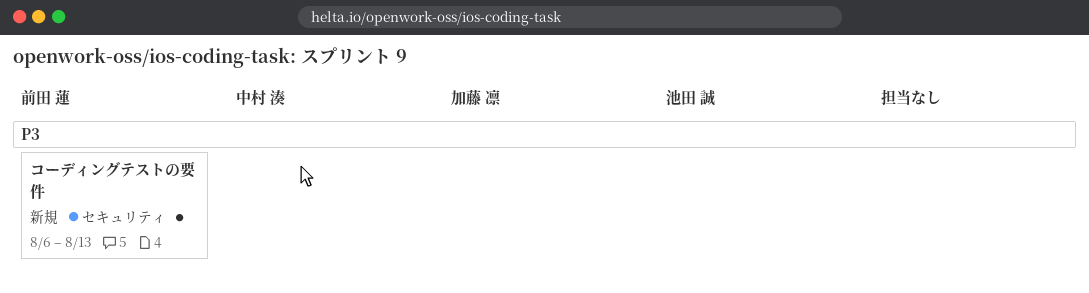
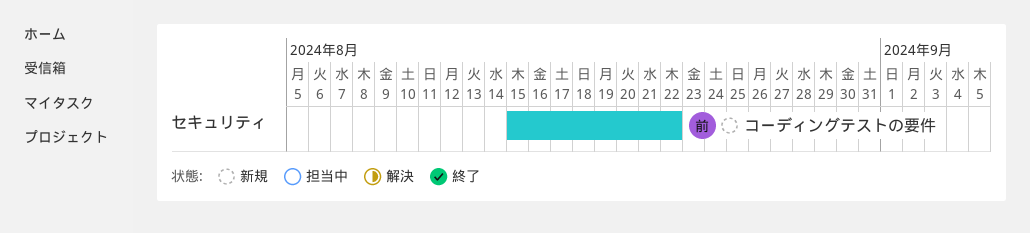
コーディングテストの要件, start: Aug 6 -> Aug 15
コーディングテストの要件, due: Aug 13 -> Aug 22

